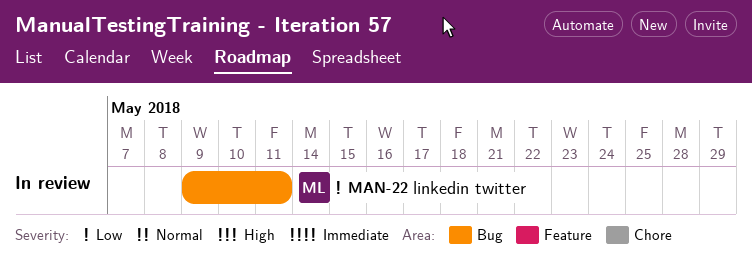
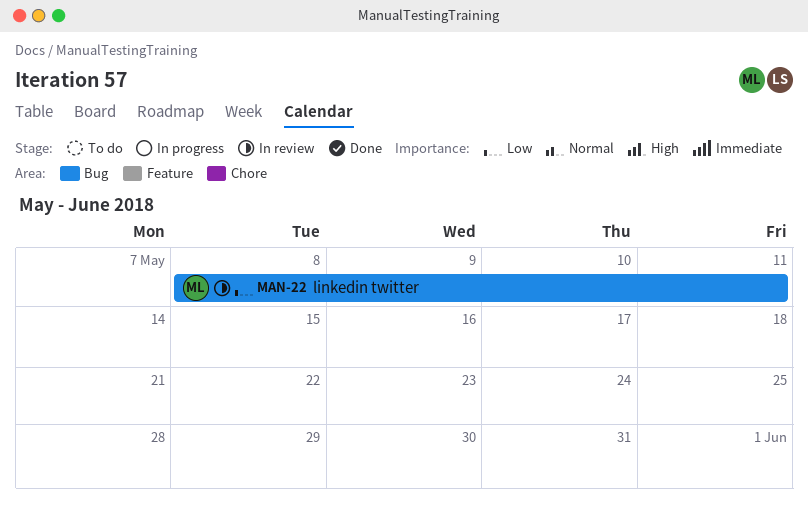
MAN-22, start: May 9 -> May 8

